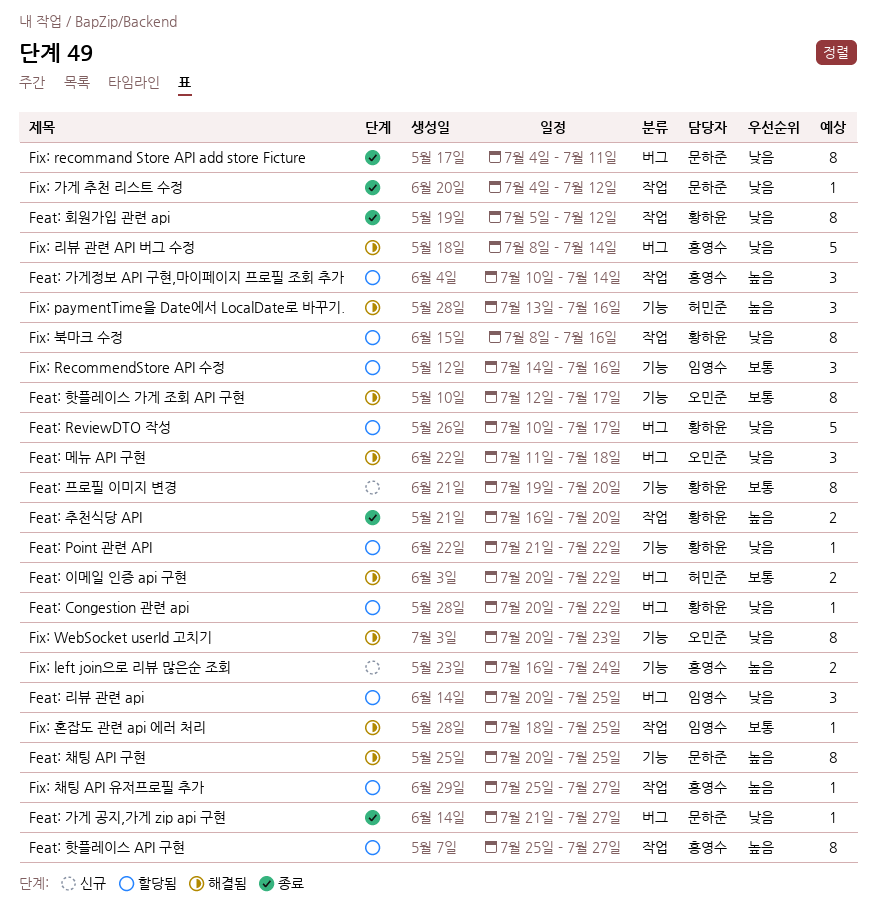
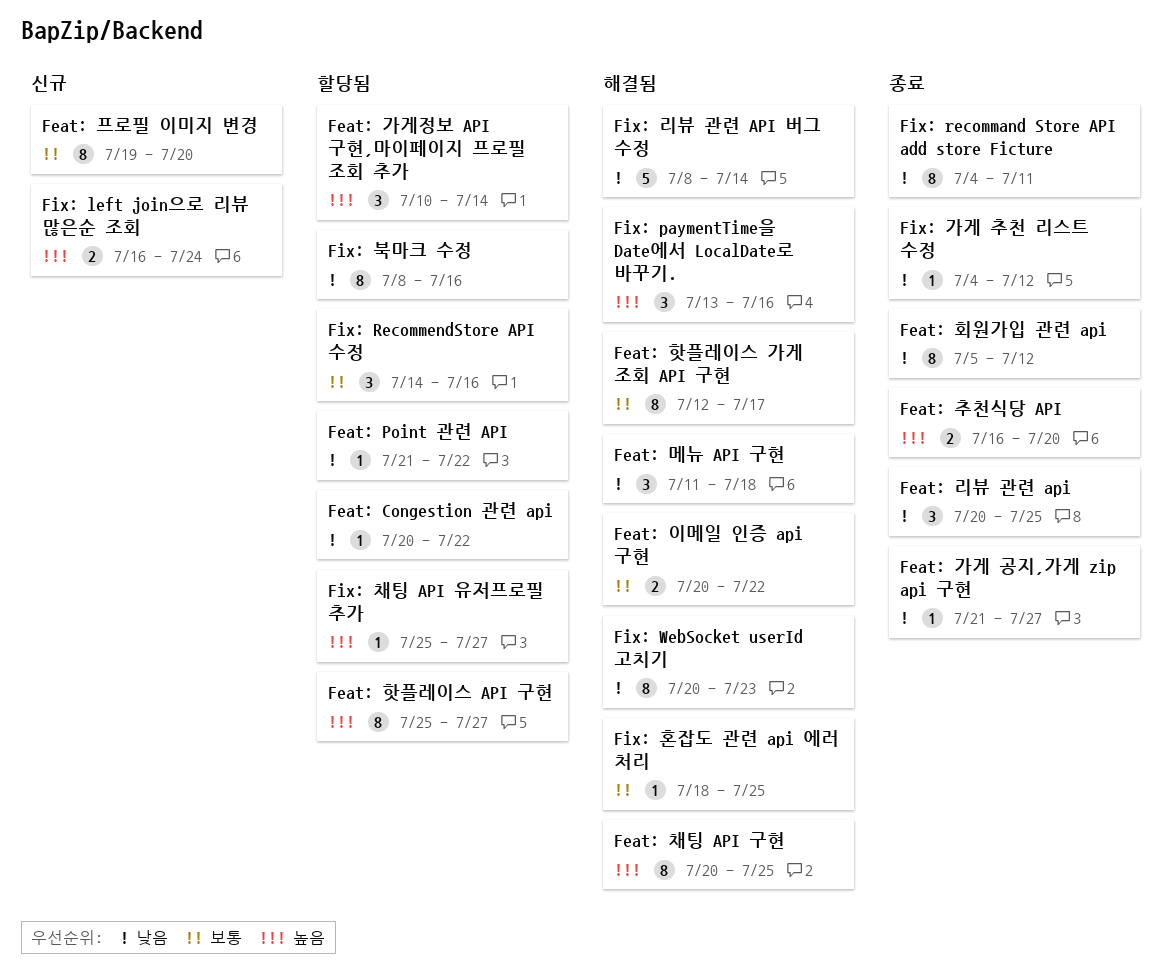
Feat: ReviewDTO 작성: present -> none
Feat: 리뷰 관련 api, status: 할당됨 -> 종료

